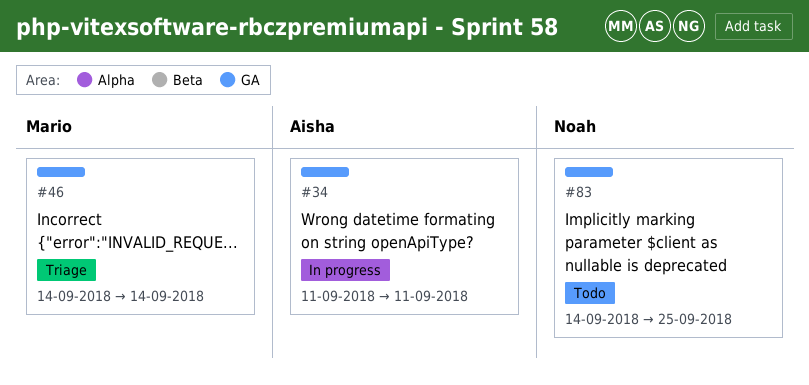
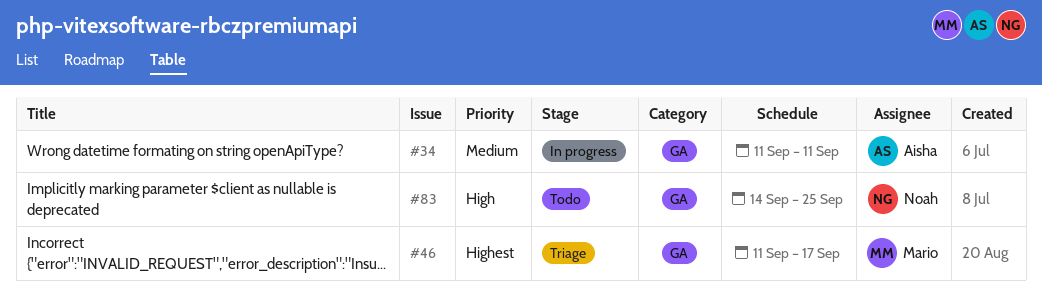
#46, start: Sep 14 -> Sep 11
#46, due: Sep 14 -> Sep 17

